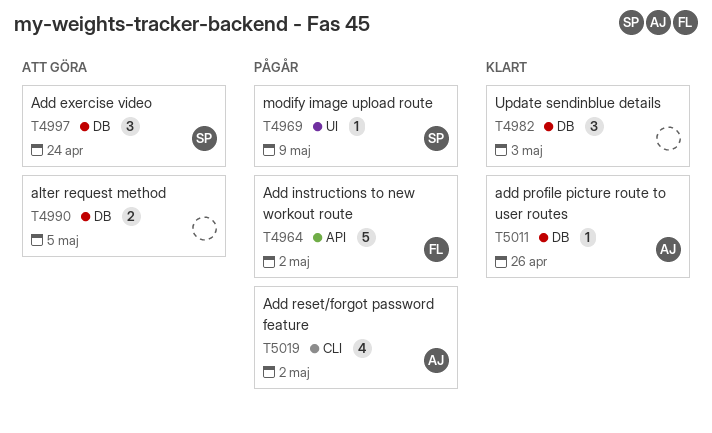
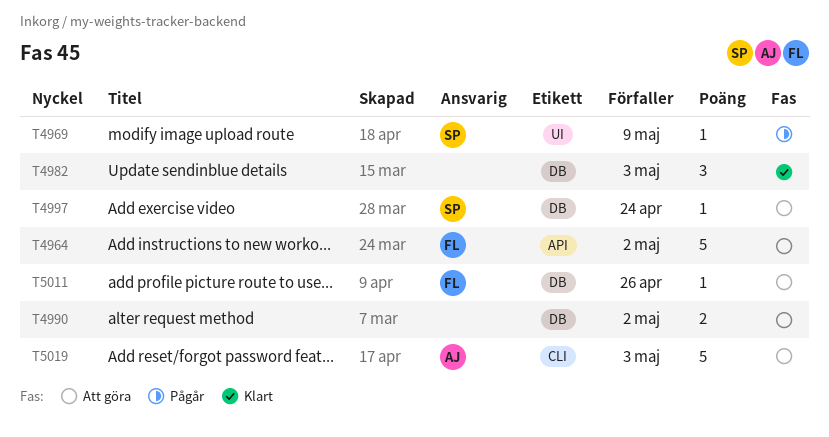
T4964, status: Pågår -> Att göra
T4990, due: May 5 -> May 2
T4997, estimate: 3 -> 1
T5011, status: Klart -> Att göra
T5011, owner: AJ -> FL
T5019, status: Pågår -> Att göra
T5019, estimate: 4 -> 5
T5019, due: May 2 -> May 3

